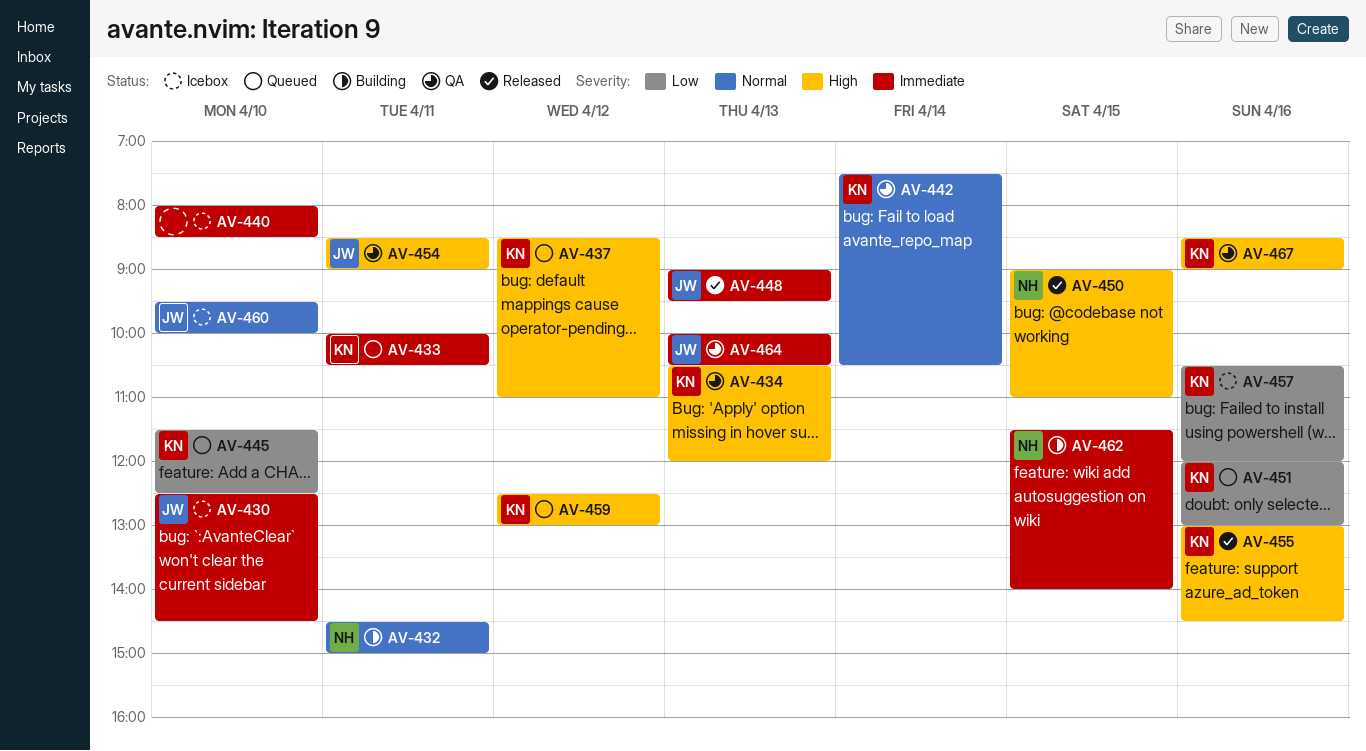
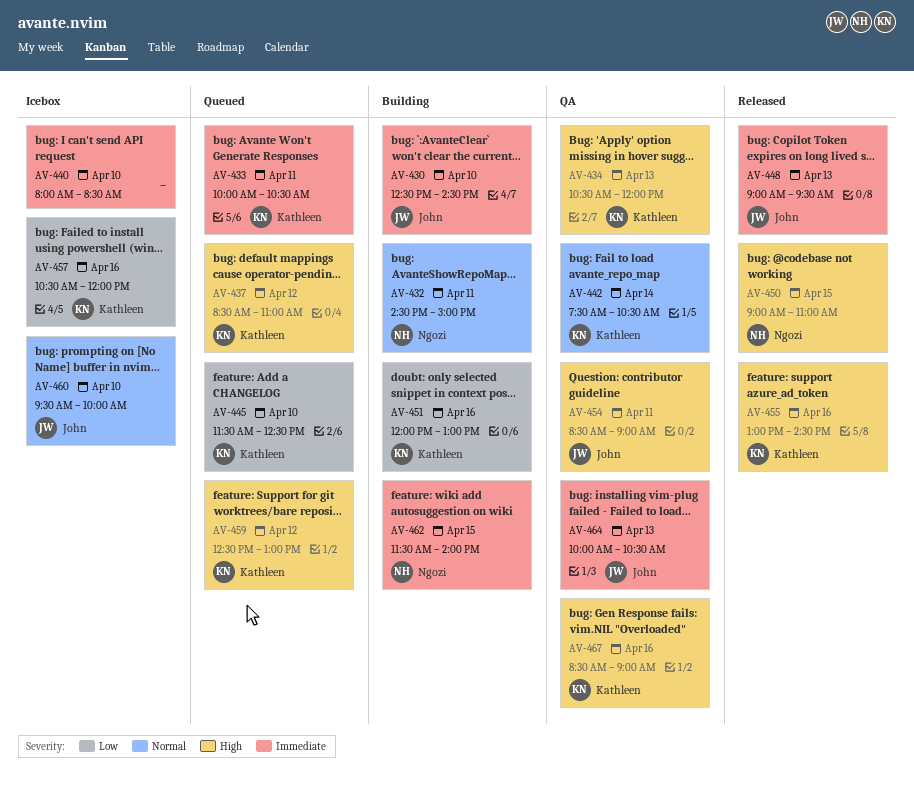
AV-430, status: Icebox -> Building
AV-451, status: Queued -> Building

